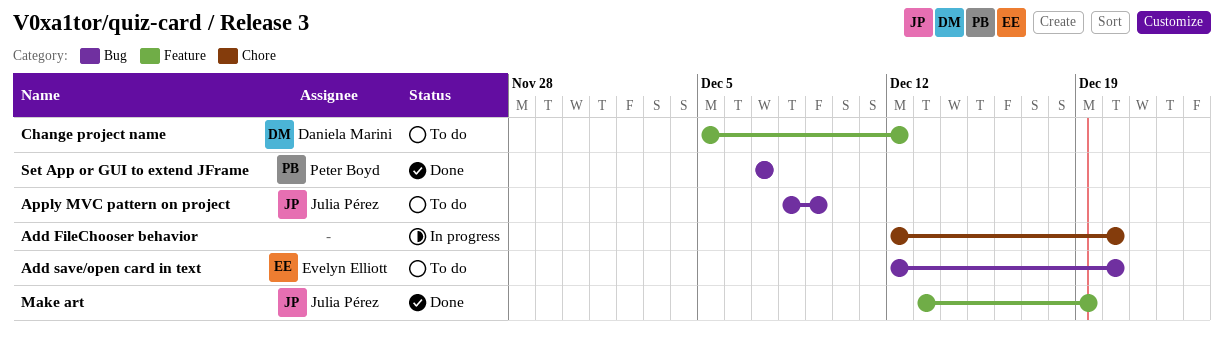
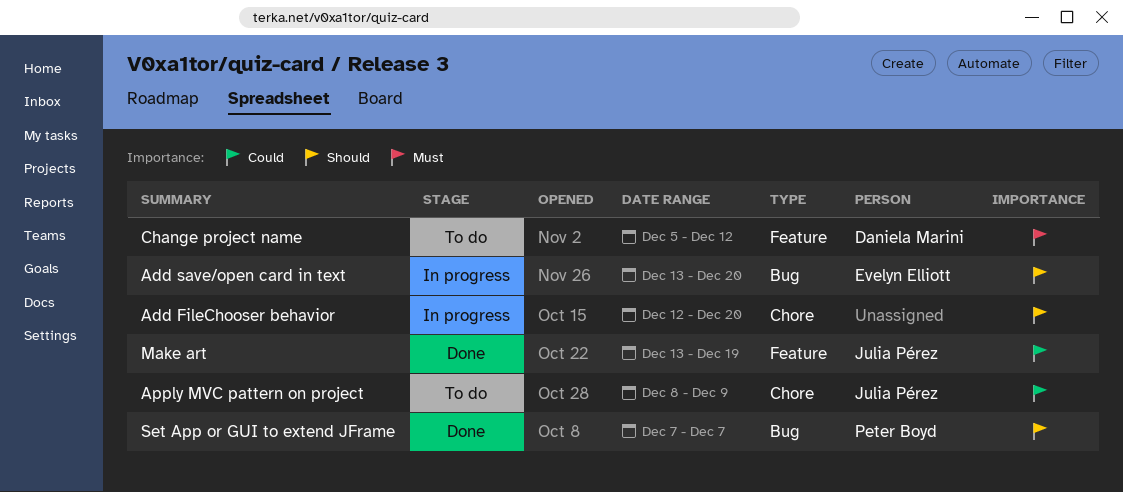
Add save/open card in text, status: To do -> In progress
Add save/open card in text, start: Dec 12 -> Dec 13
Apply MVC pattern on project, label: Bug -> Chore

